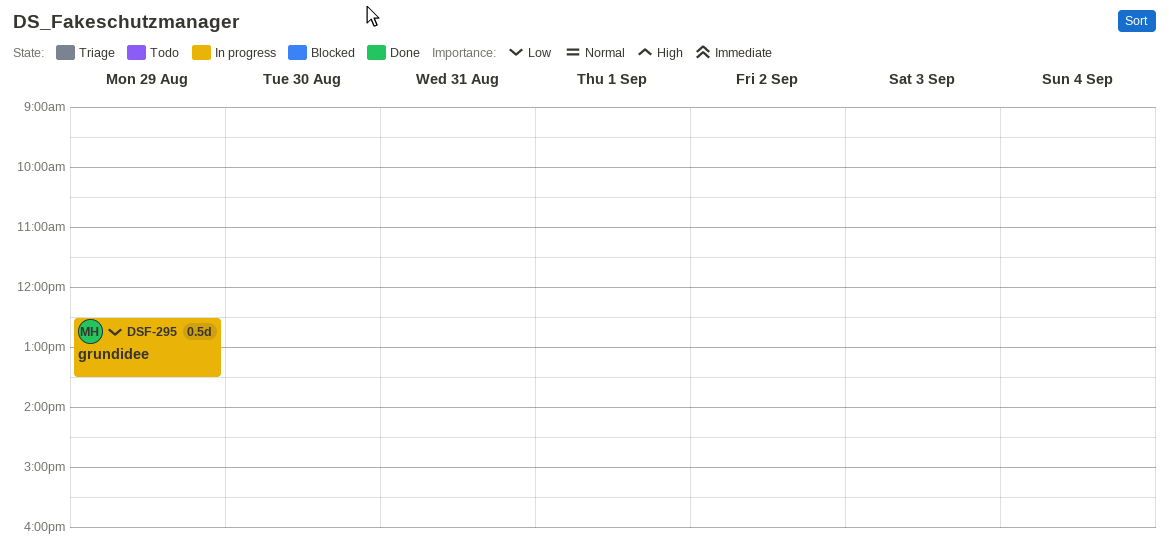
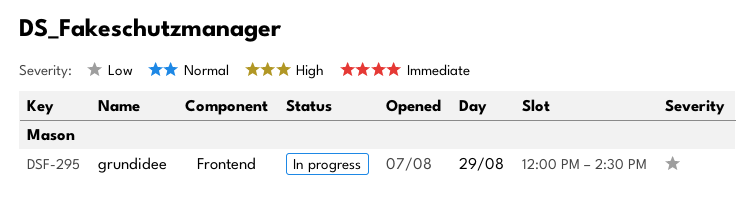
DSF-295, begins: 12:30 -> 12:00
DSF-295, ends: 13:30 -> 14:30

